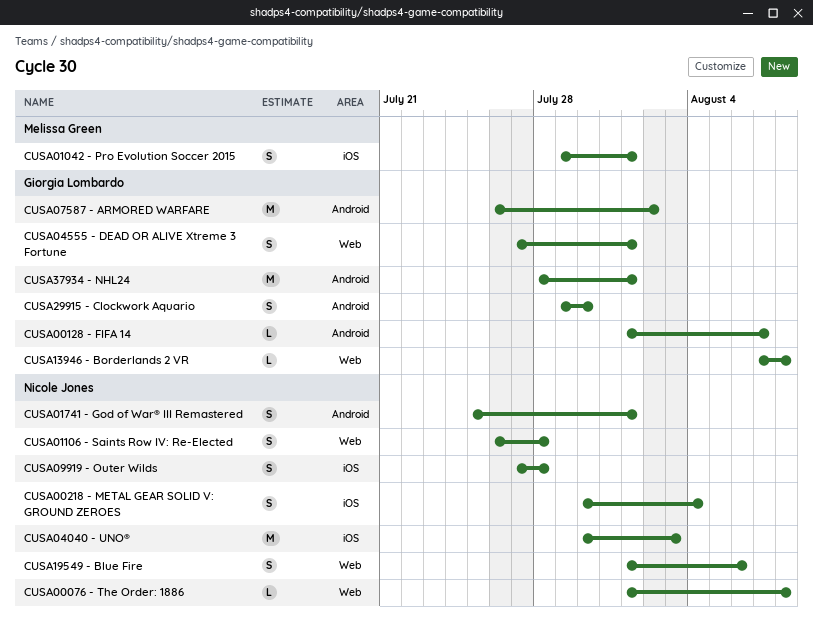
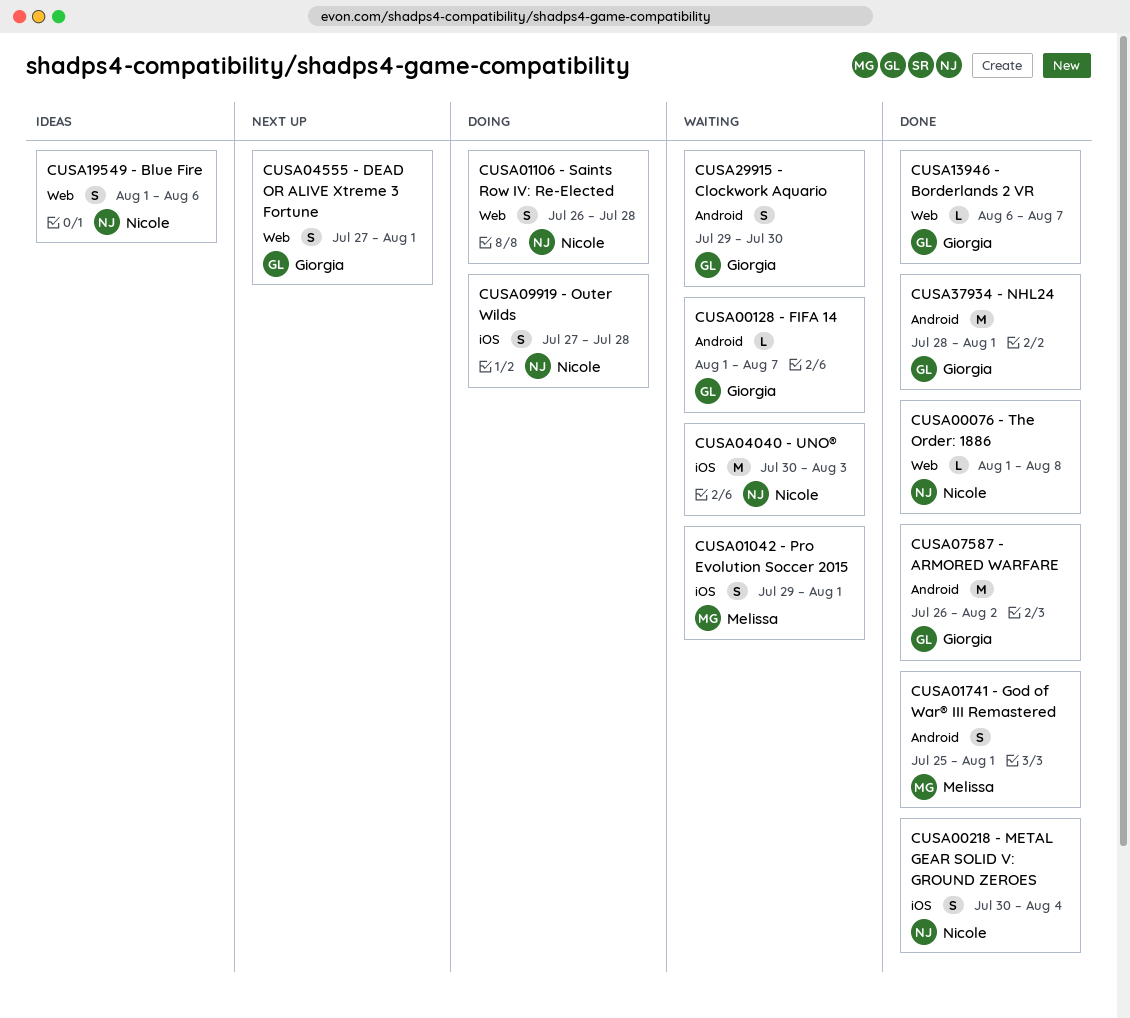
CUSA01741 - God of War® III Remastered, owner: Nicole Jones -> Melissa Green
CUSA13946 - Borderlands 2 VR, start: Aug 7 -> Aug 6
CUSA13946 - Borderlands 2 VR, due: Aug 8 -> Aug 7

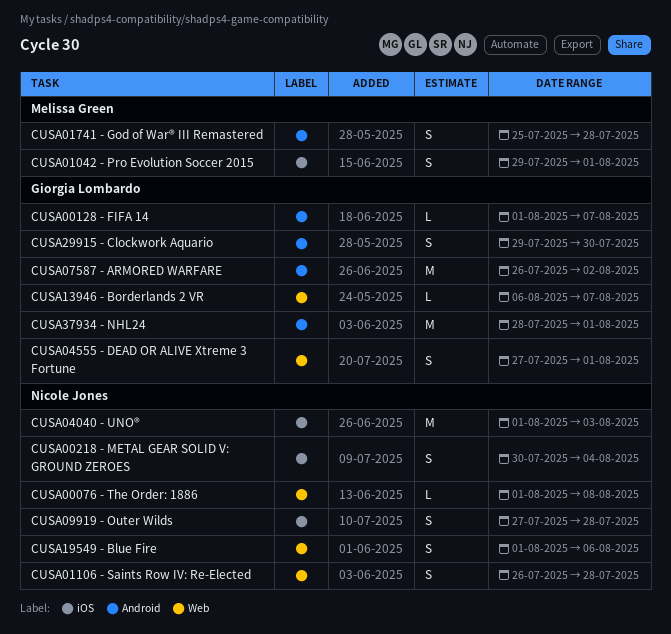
CUSA01741 - God of War® III Remastered, due: Aug 1 -> Jul 28
CUSA04040 - UNO®, start: Jul 30 -> Aug 1

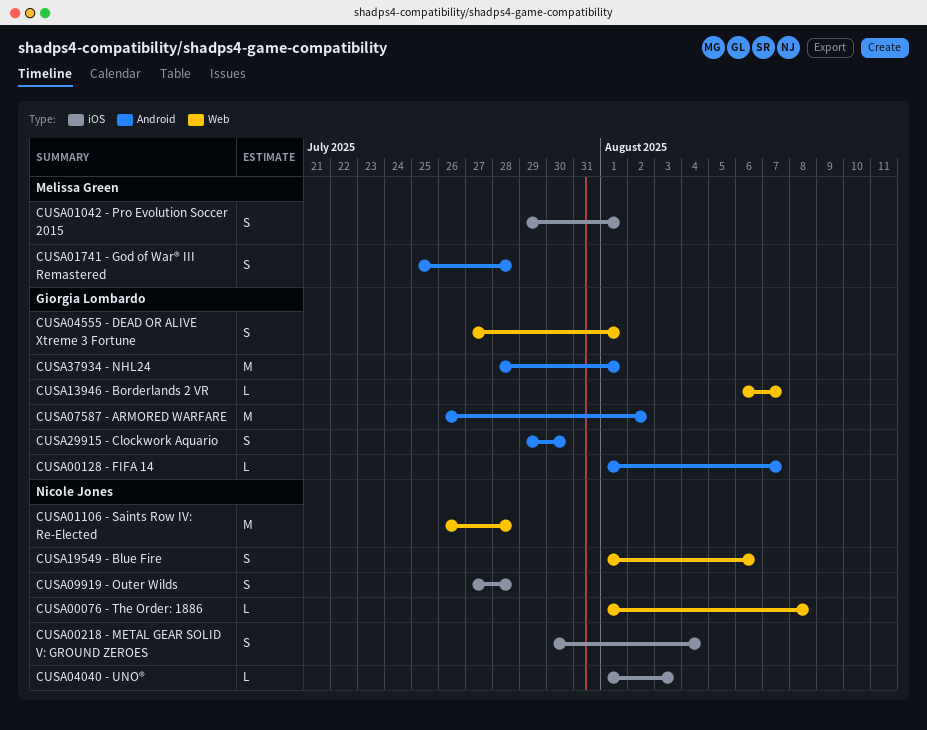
CUSA01106 - Saints Row IV: Re-Elected, estimate: S -> M
CUSA04040 - UNO®, estimate: M -> L

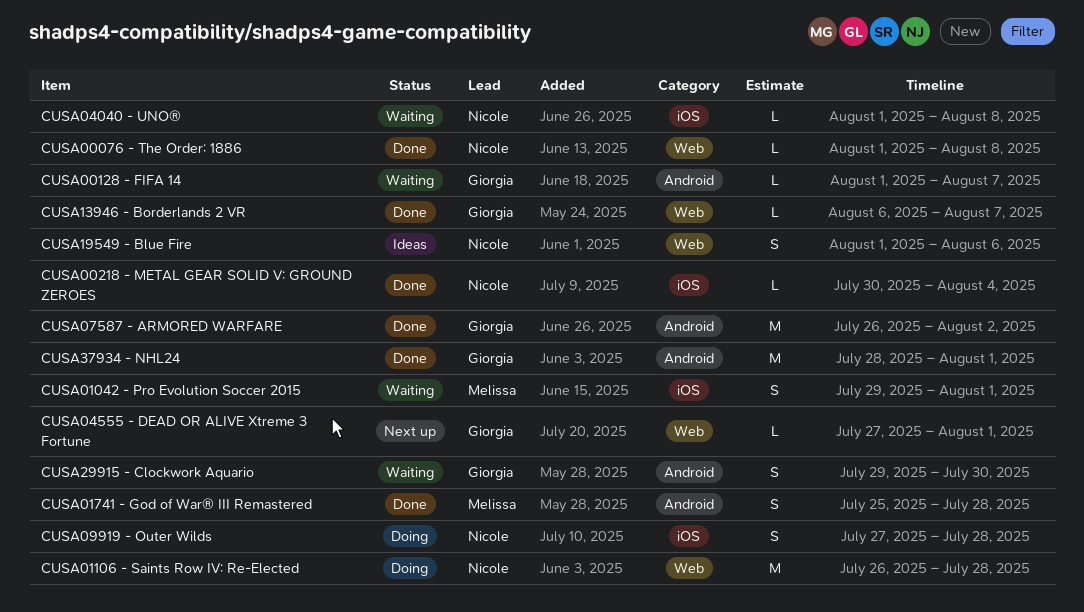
CUSA00218 - METAL GEAR SOLID V: GROUND ZEROES, estimate: S -> L
CUSA04040 - UNO®, due: Aug 3 -> Aug 8
CUSA04555 - DEAD OR ALIVE Xtreme 3 Fortune, estimate: S -> L

